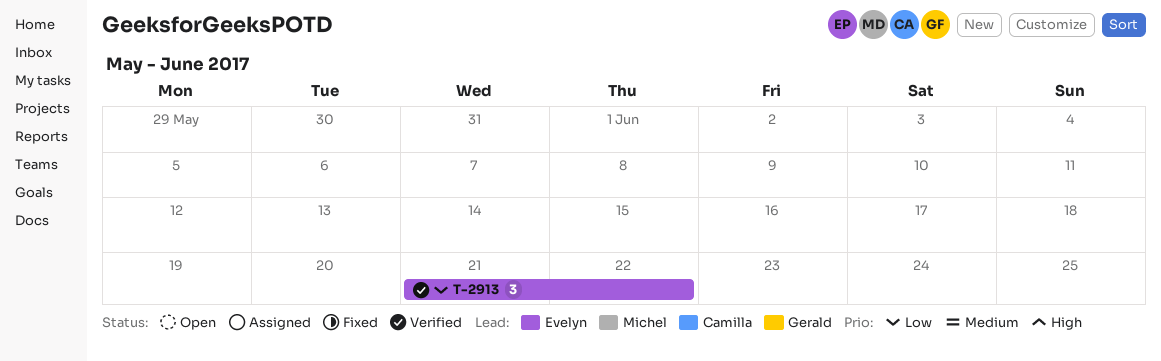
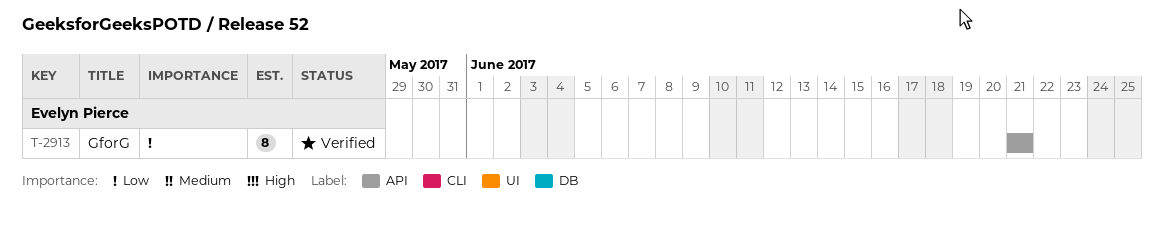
T-2913, estimate: 3 -> 8
T-2913, due: Jun 22 -> Jun 21

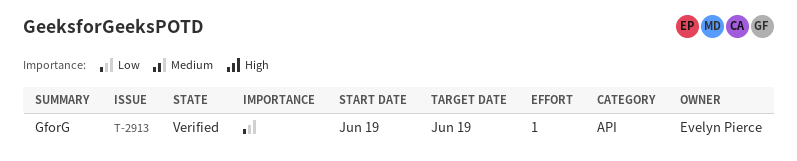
T-2913, estimate: 8 -> 1
T-2913, start: Jun 21 -> Jun 19
T-2913, due: Jun 21 -> Jun 19

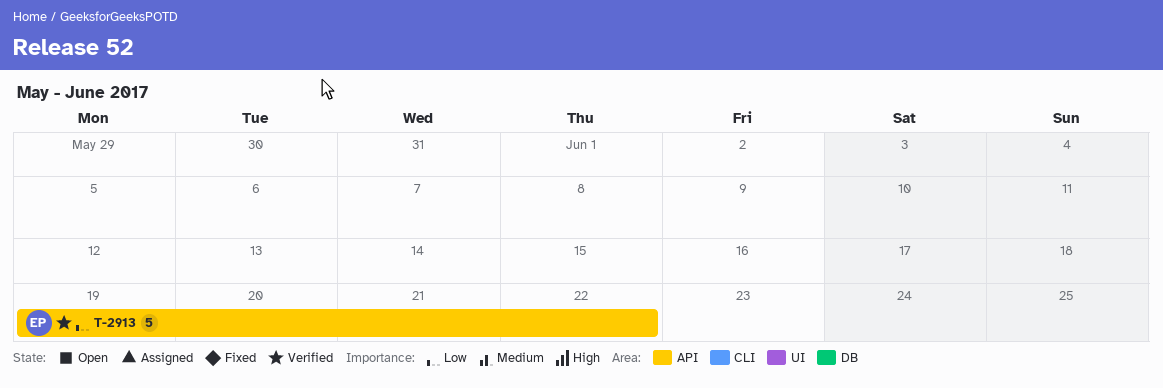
T-2913, estimate: 1 -> 5
T-2913, due: Jun 19 -> Jun 22

